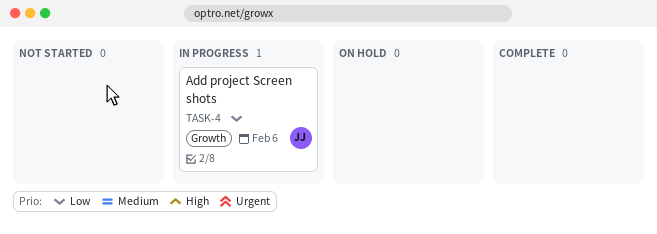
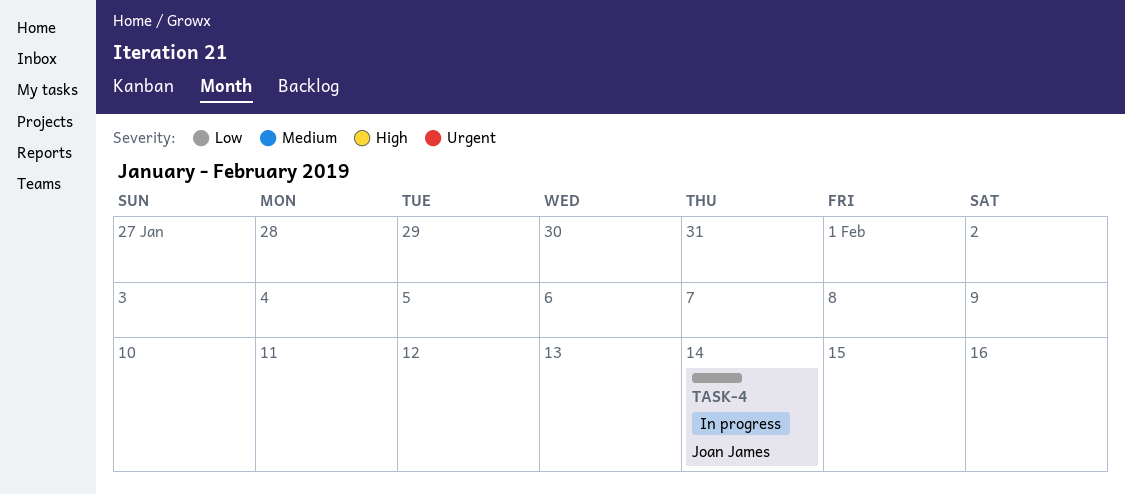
TASK-4, due: Feb 6 -> Feb 14

